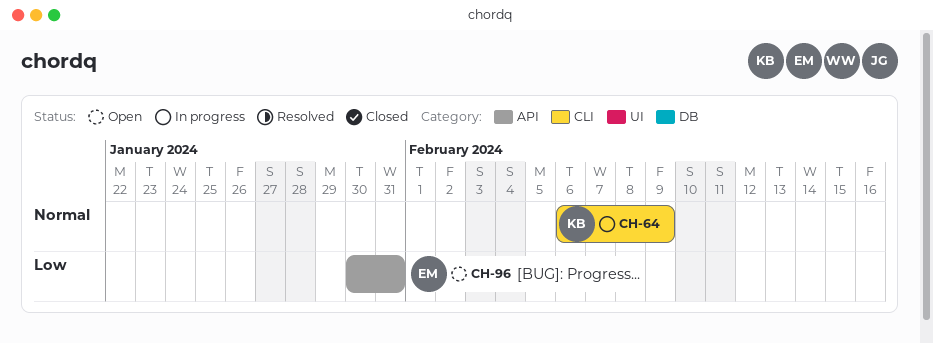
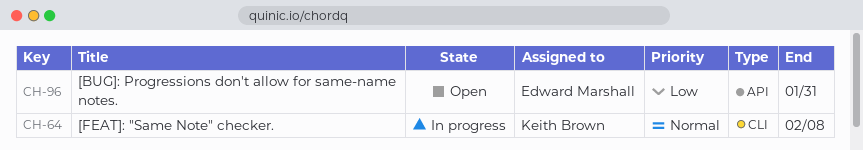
CH-64, due: Feb 9 -> Feb 8

